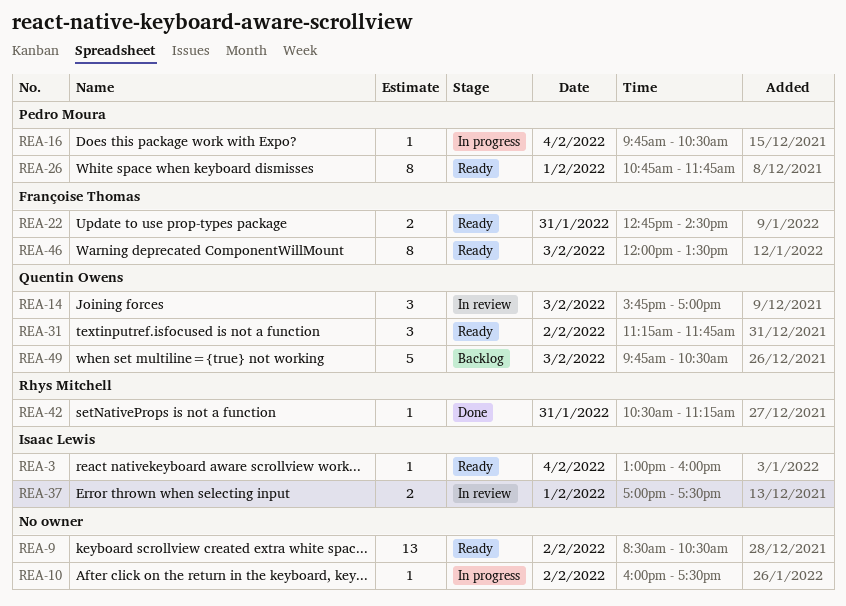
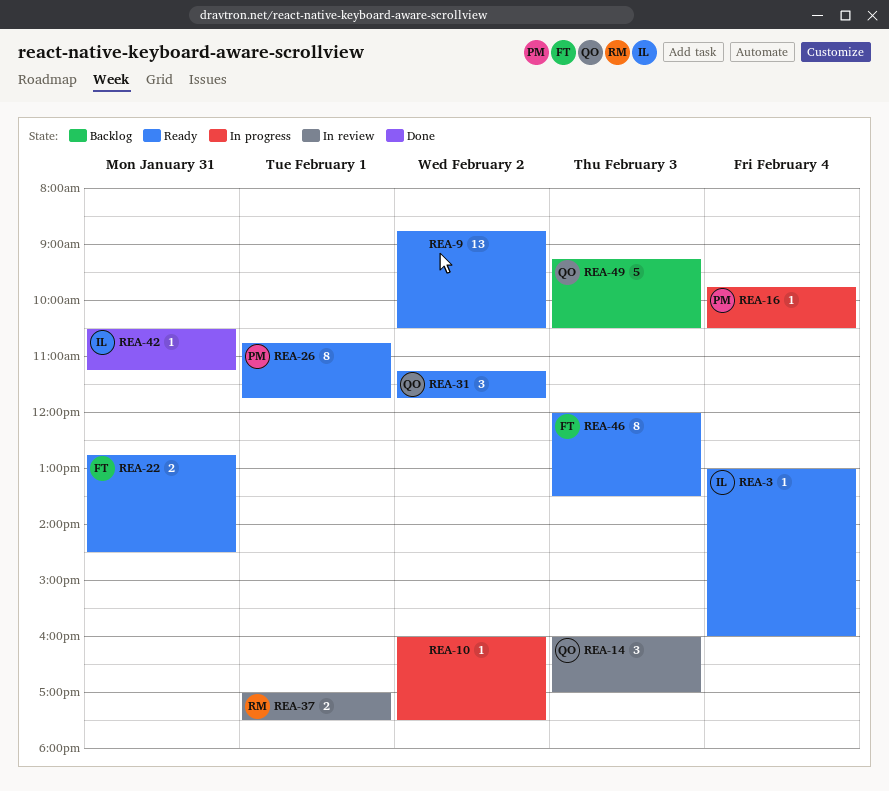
REA-9, begins: 08:30 -> 08:45
REA-14, begins: 15:45 -> 16:00
REA-37, owner: Isaac Lewis -> Rhys Mitchell
REA-42, owner: Rhys Mitchell -> Isaac Lewis
REA-49, begins: 09:45 -> 09:15

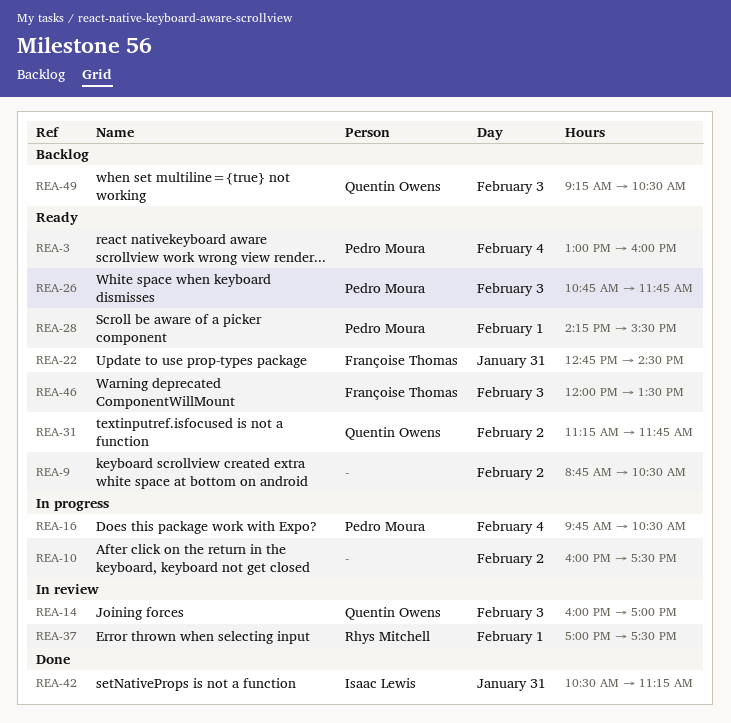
REA-3, owner: Isaac Lewis -> Pedro Moura
REA-26, day: Feb 1 -> Feb 3
REA-28: none -> present

